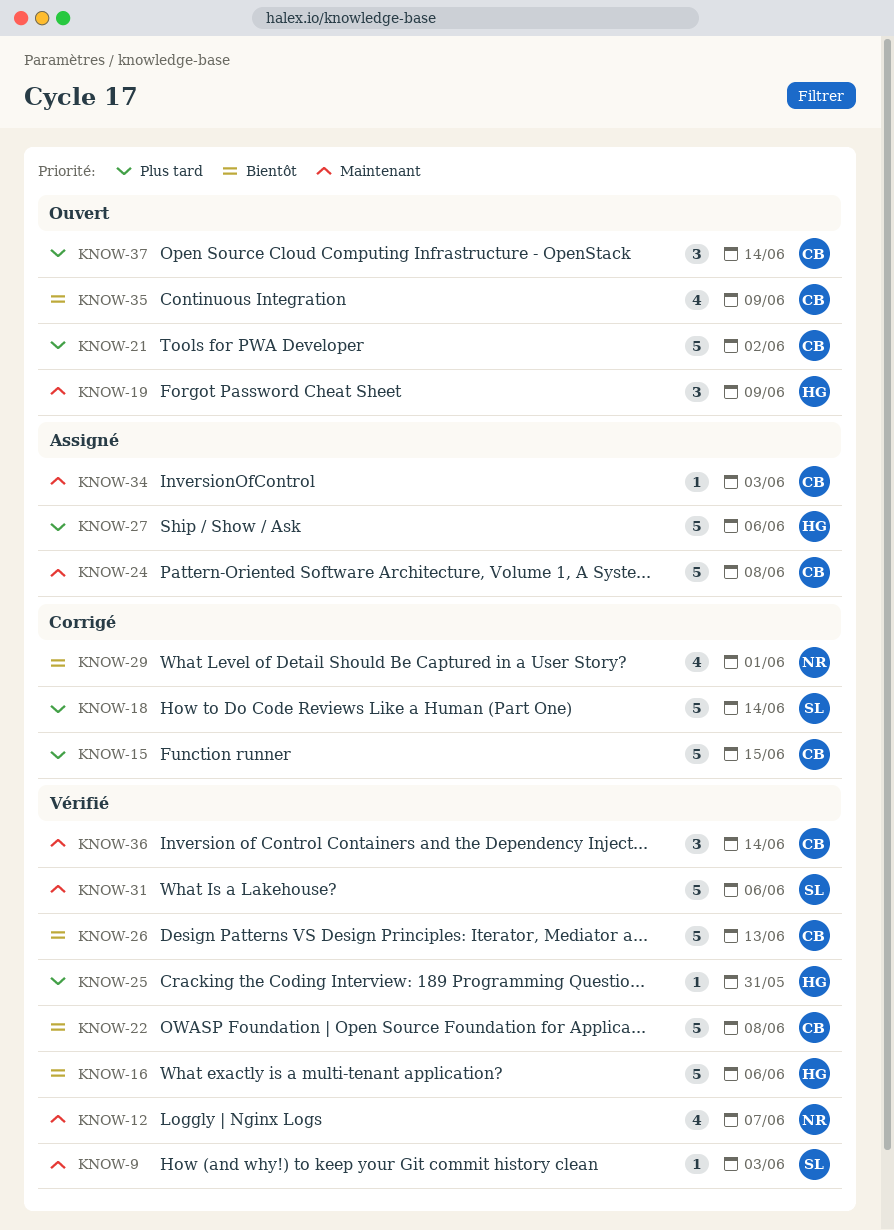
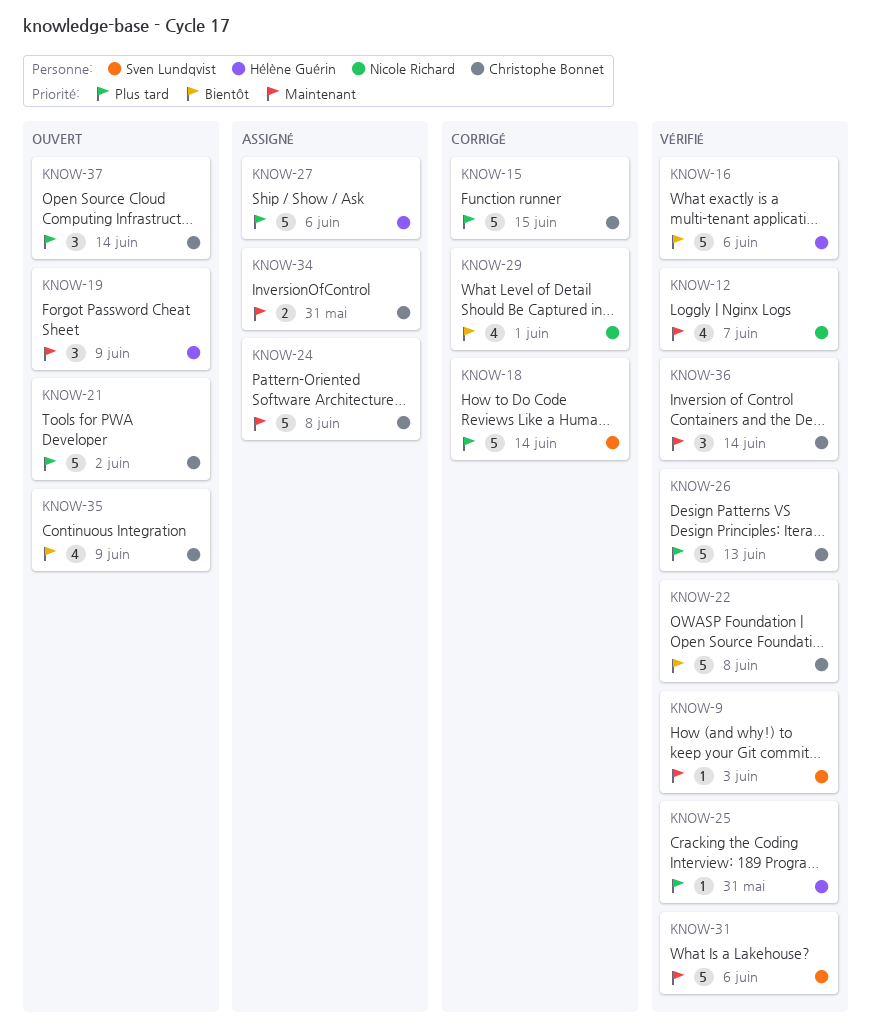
KNOW-26, priority: Bientôt -> Plus tard
KNOW-34, estimate: 1 -> 2
KNOW-34, due: Jun 3 -> May 31

